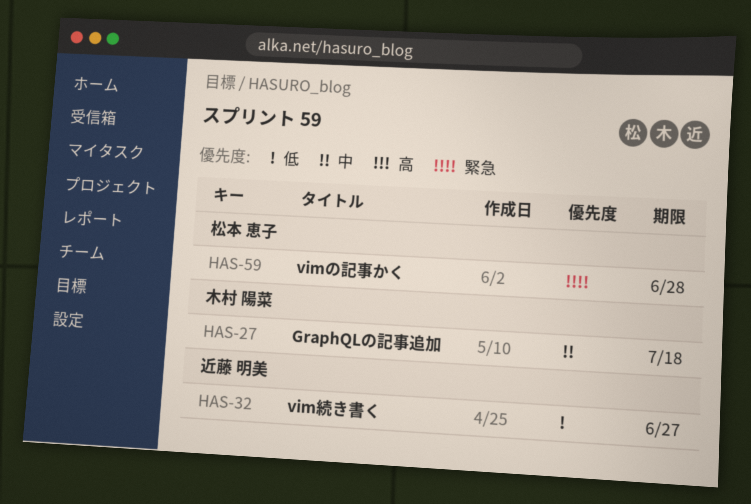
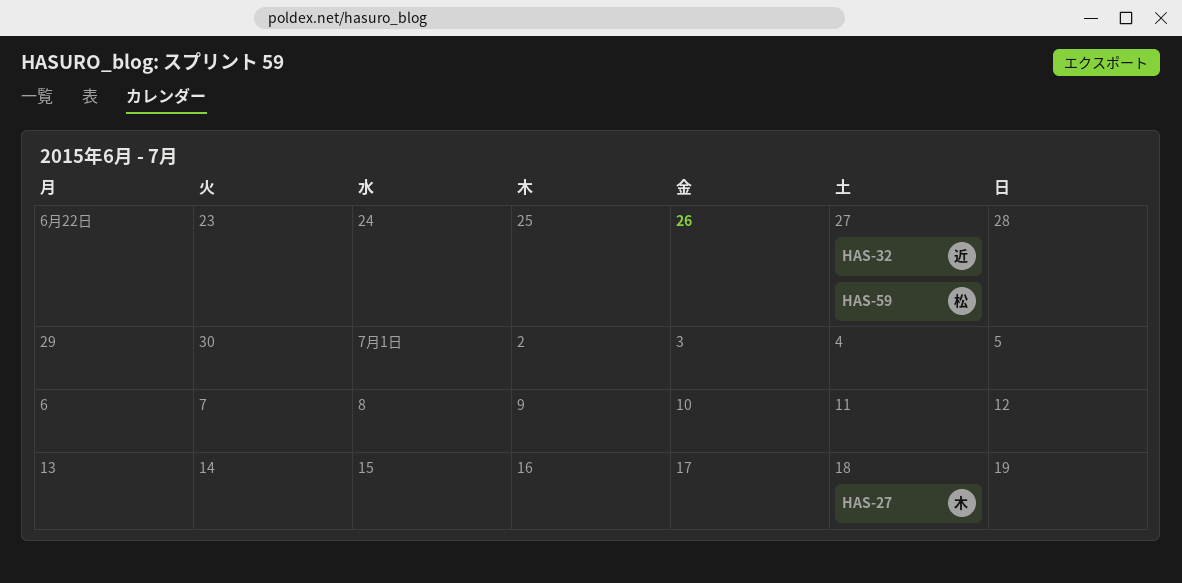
HAS-59, due: Jun 28 -> Jun 27

